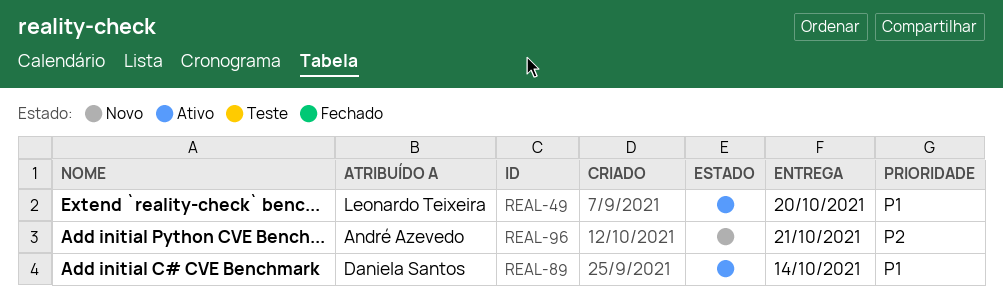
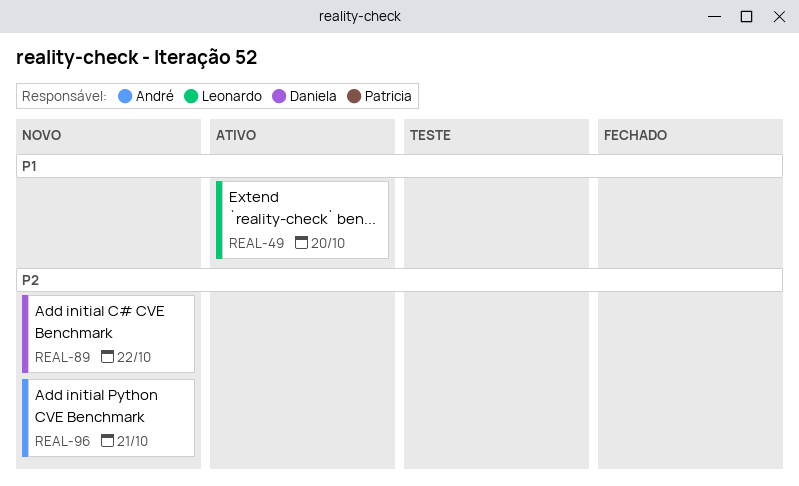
REAL-89, status: Ativo -> Novo
REAL-89, priority: P1 -> P2
REAL-89, due: Oct 14 -> Oct 22

